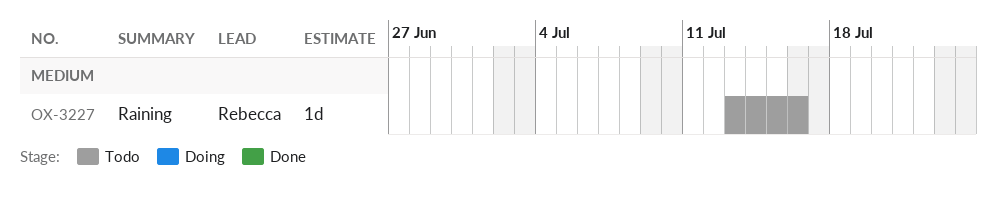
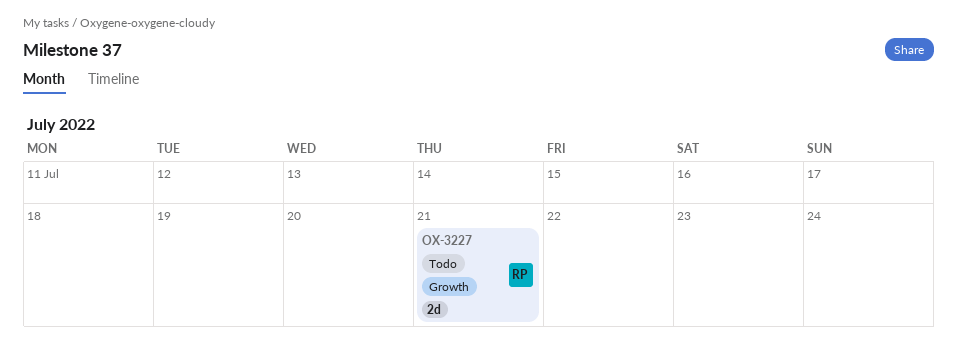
OX-3227, estimate: 1d -> 2d
OX-3227, due: Jul 16 -> Jul 21

